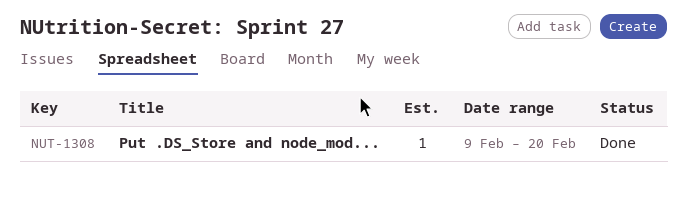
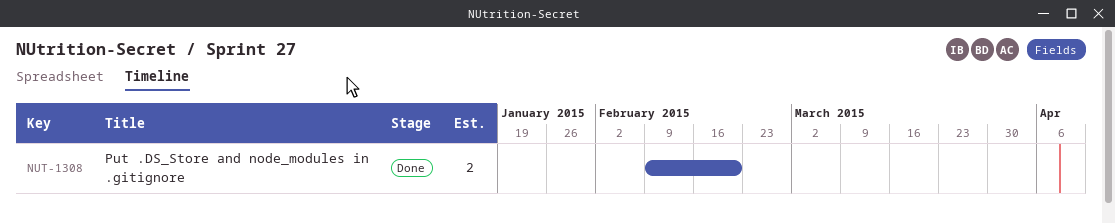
NUT-1308, estimate: 1 -> 2

